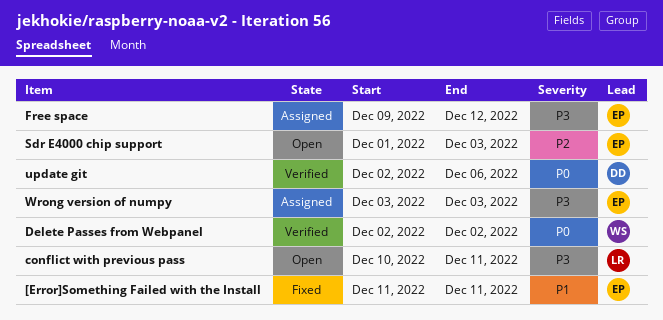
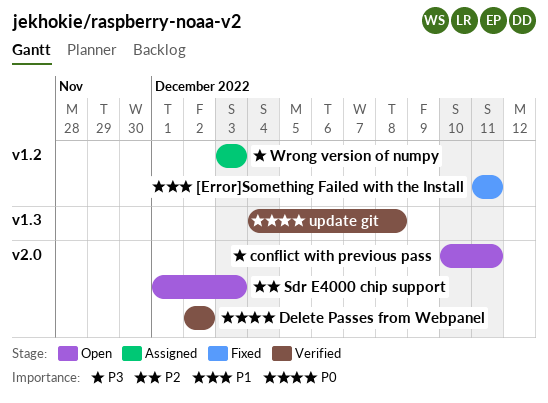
Free space: present -> none
update git, start: Dec 2 -> Dec 4
update git, due: Dec 6 -> Dec 8

